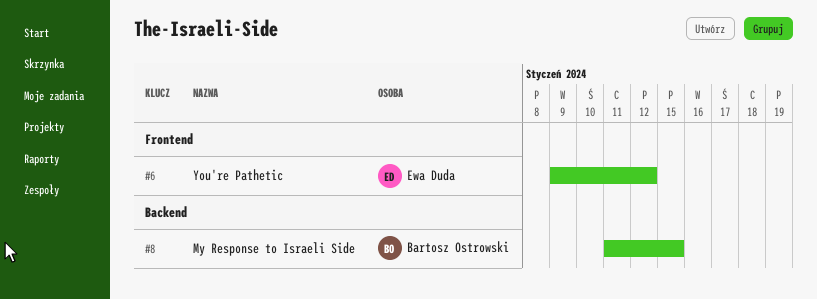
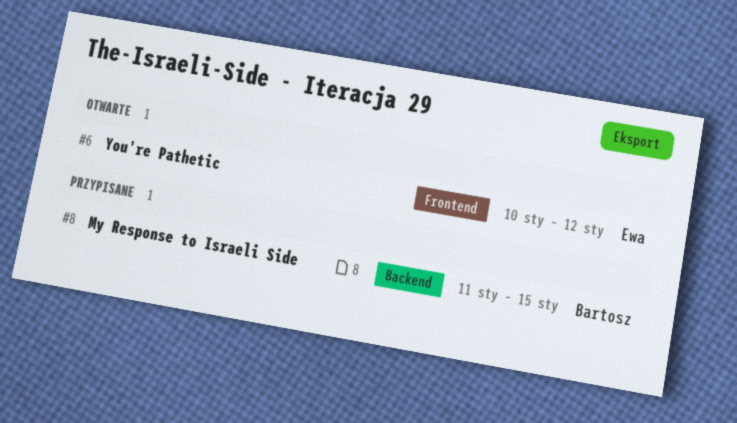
#6, start: Jan 9 -> Jan 10

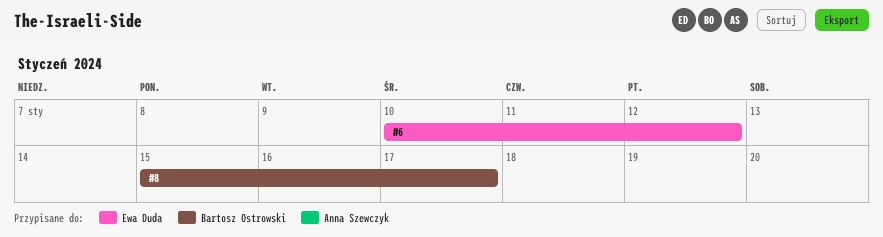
#8, start: Jan 11 -> Jan 15
#8, due: Jan 15 -> Jan 17

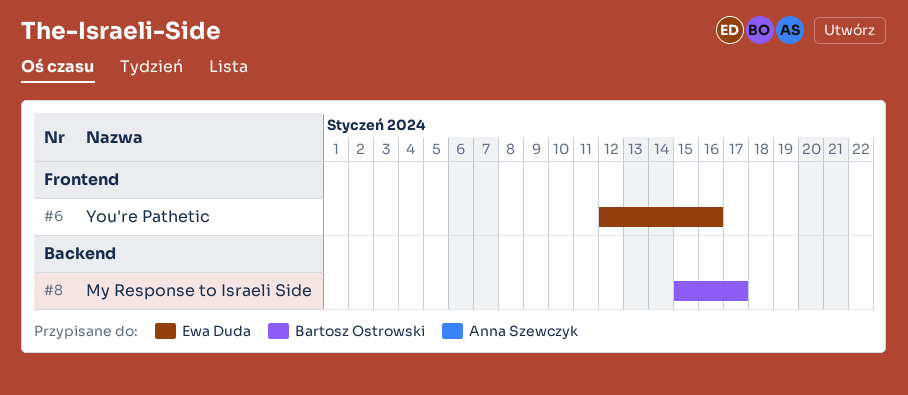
#6, start: Jan 10 -> Jan 12
#6, due: Jan 12 -> Jan 16

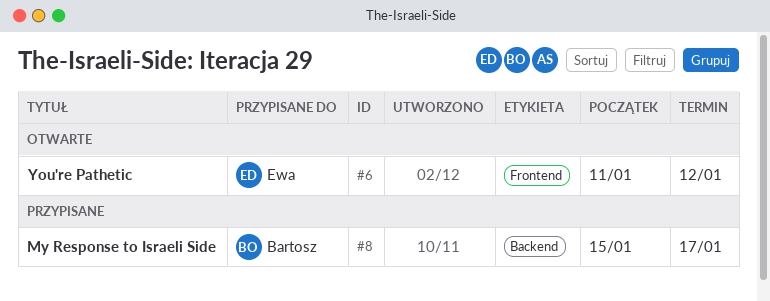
#6, start: Jan 12 -> Jan 11
#6, due: Jan 16 -> Jan 12

